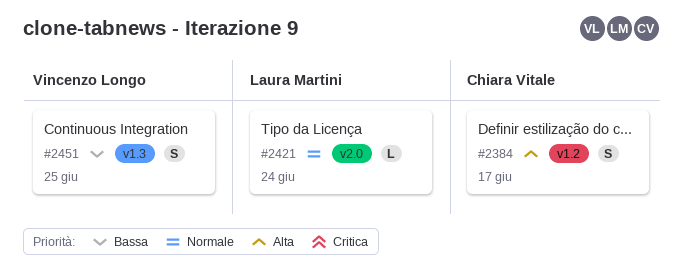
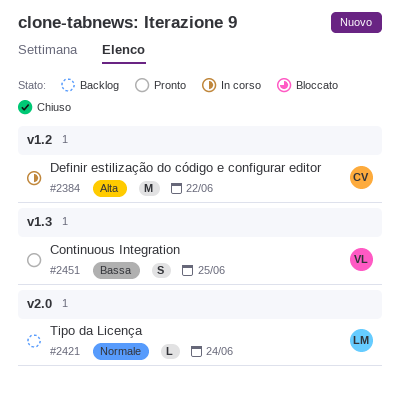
#2384, estimate: S -> M
#2384, due: Jun 17 -> Jun 22

